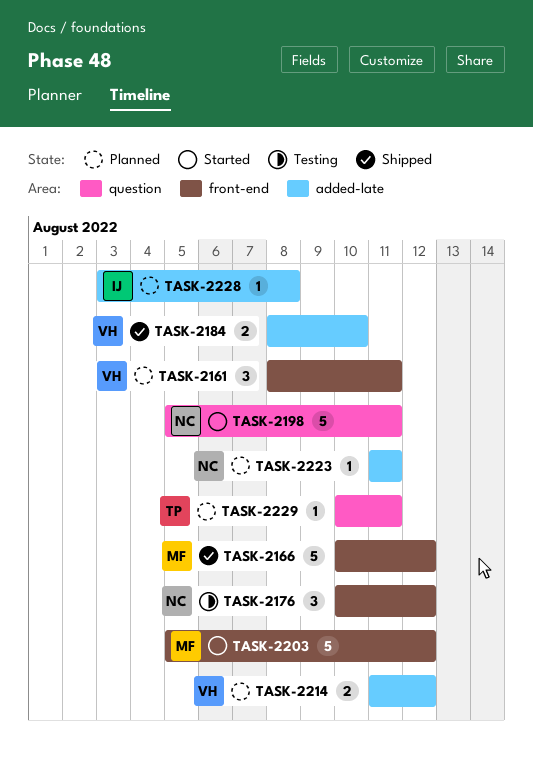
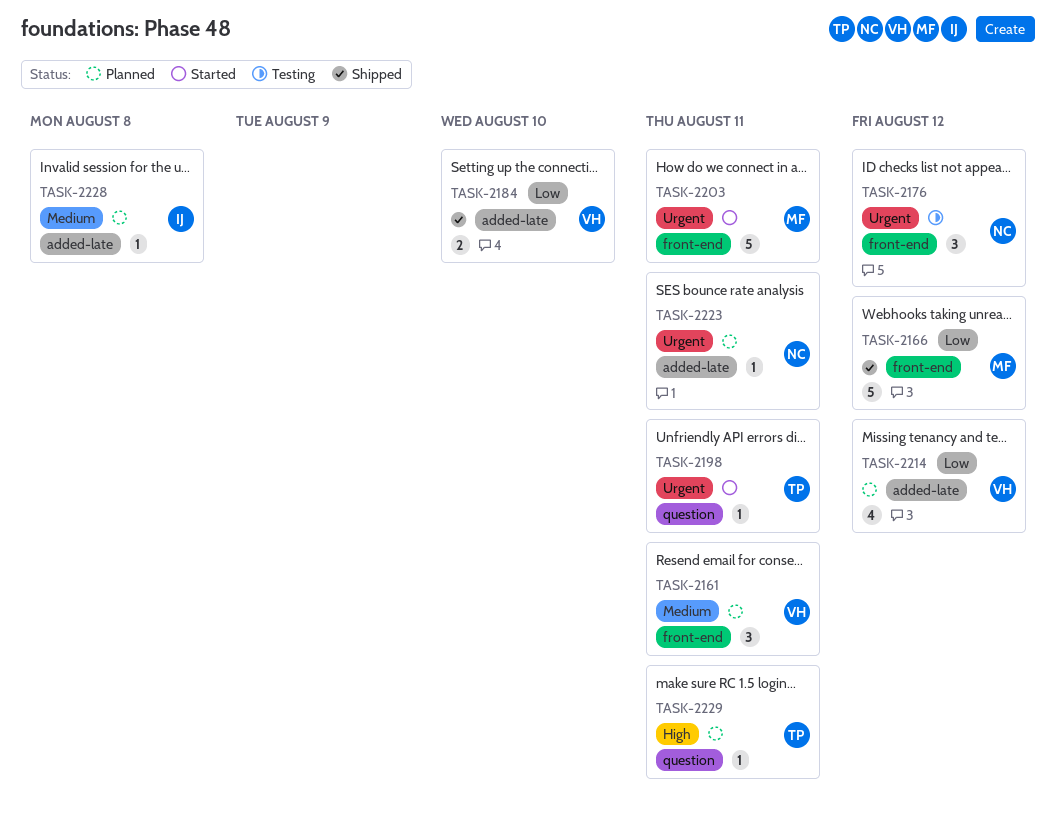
TASK-2198, owner: NC -> TP
TASK-2198, estimate: 5 -> 1
TASK-2203, due: Aug 12 -> Aug 11
TASK-2214, estimate: 2 -> 4

